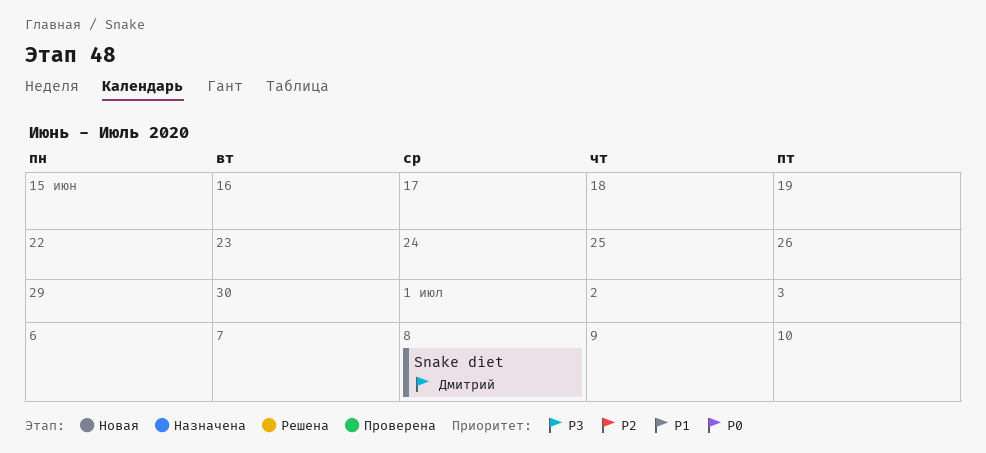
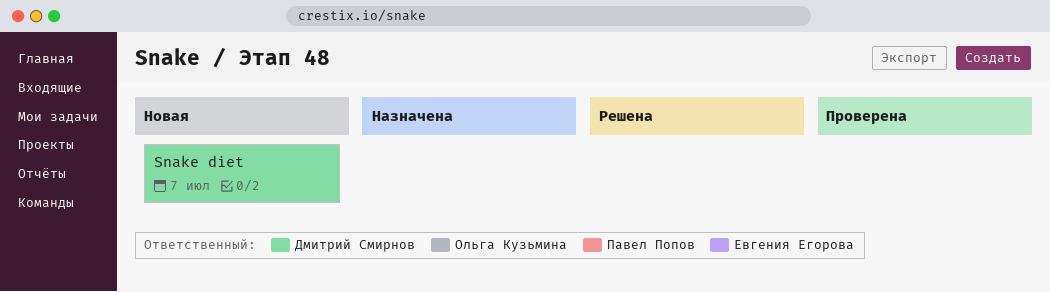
Snake diet, due: Jul 8 -> Jul 7

